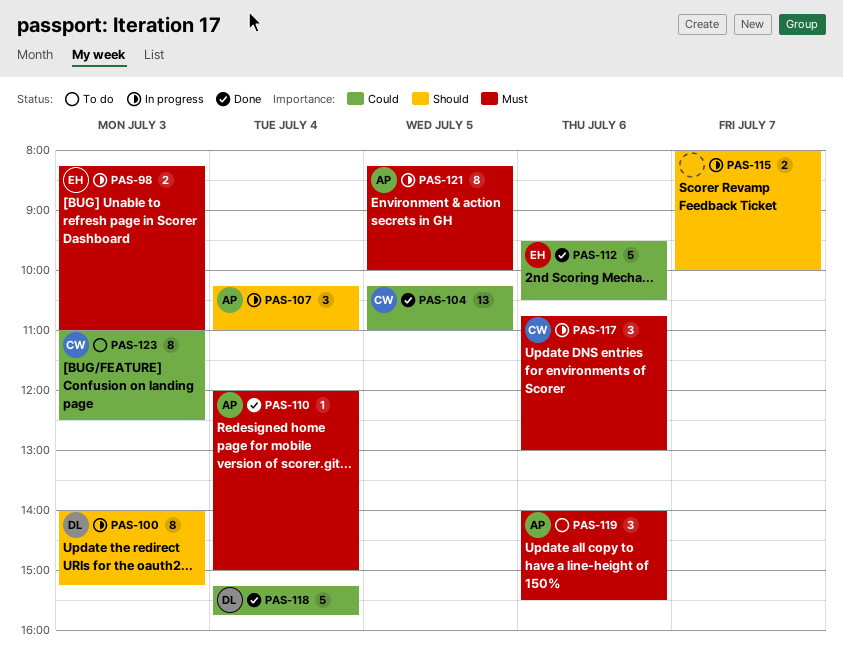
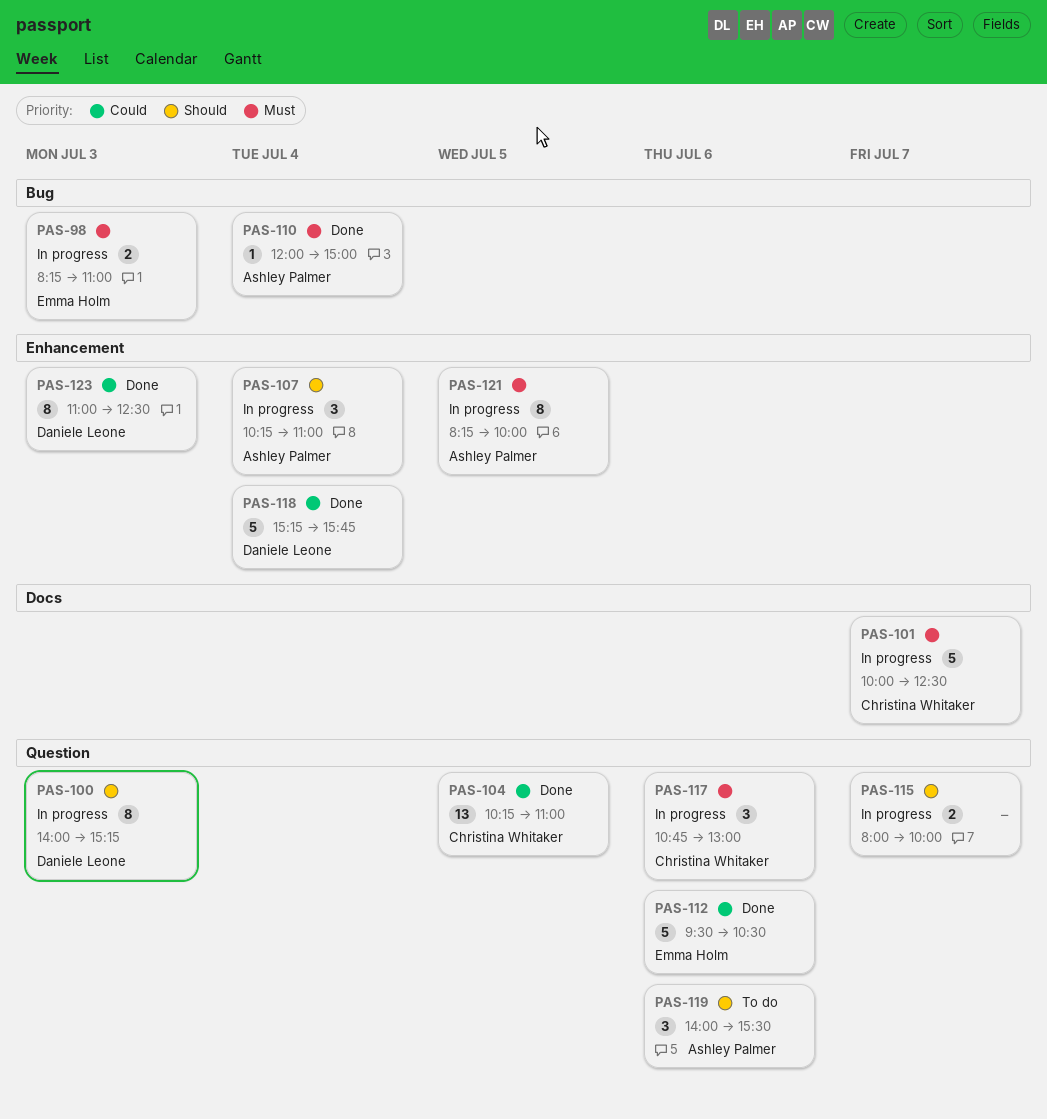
PAS-101: none -> present
PAS-119, priority: Must -> Should
PAS-123, status: To do -> Done
PAS-123, owner: Christina Whitaker -> Daniele Leone

